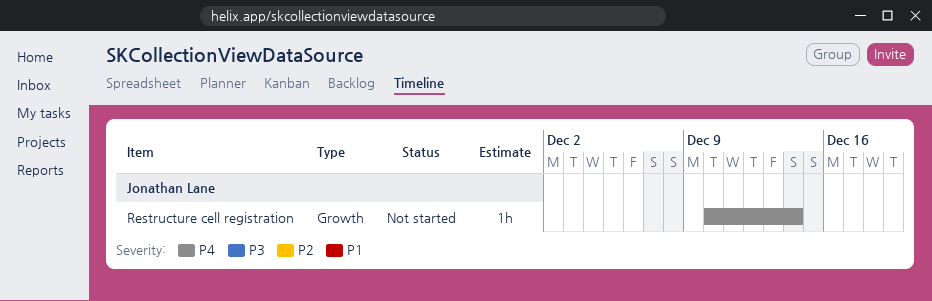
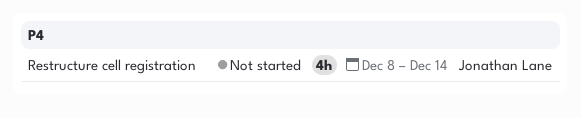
Restructure cell registration, estimate: 1h -> 4h
Restructure cell registration, start: Dec 10 -> Dec 8

